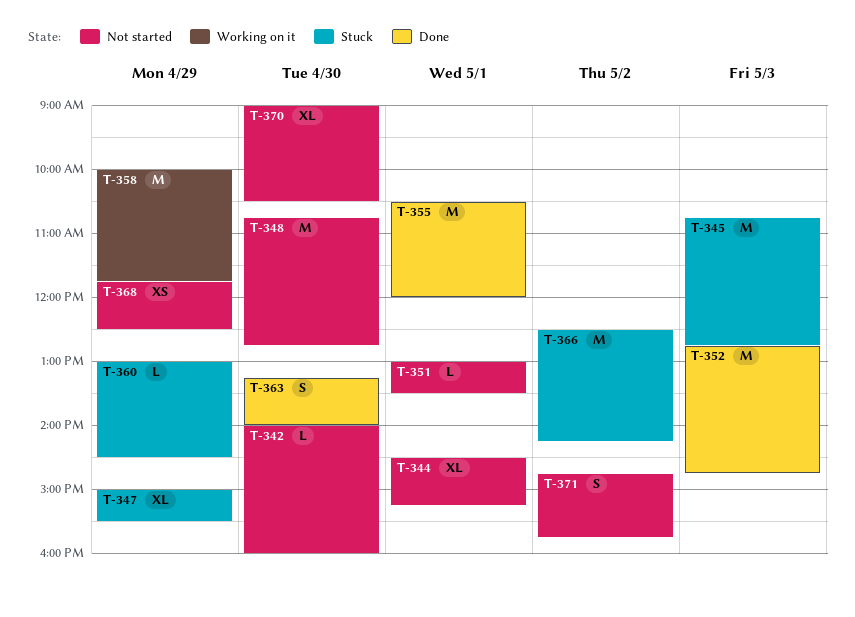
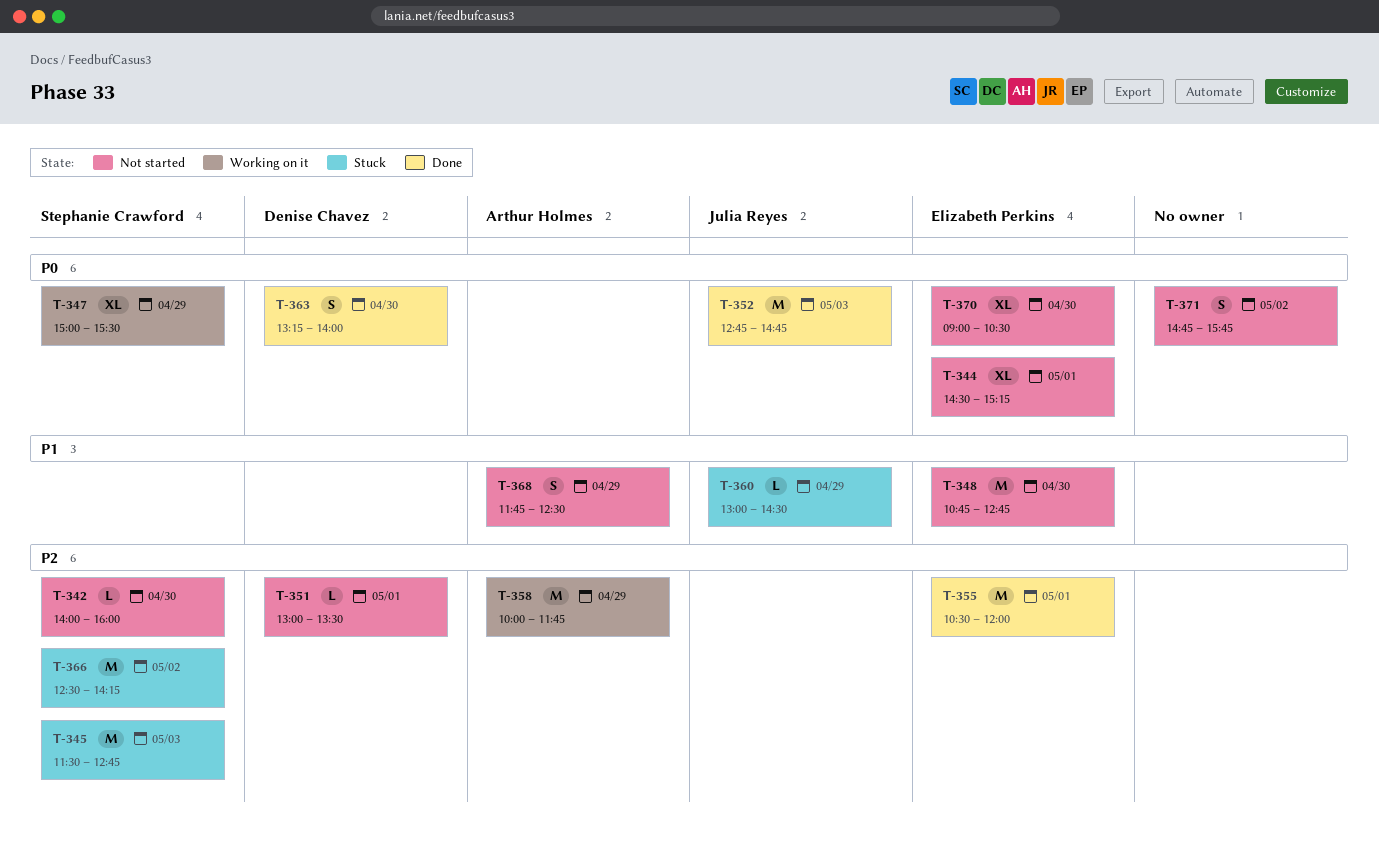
T-345, begins: 10:45 -> 11:30
T-347, status: Stuck -> Working on it
T-368, estimate: XS -> S

